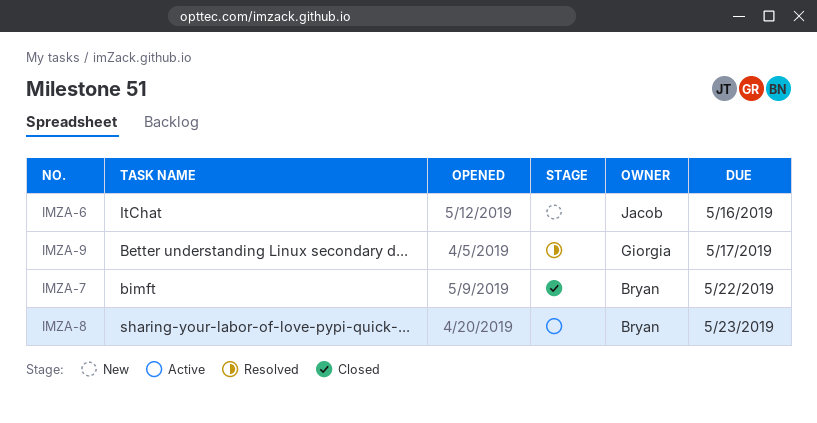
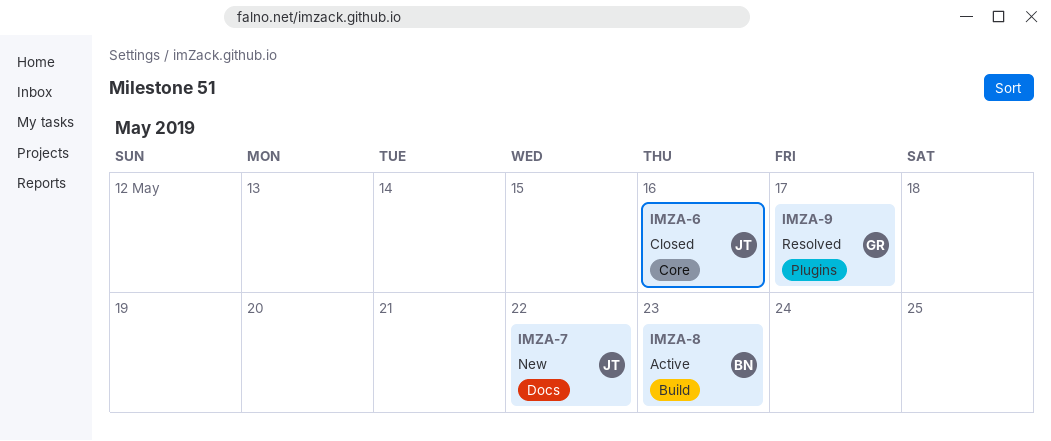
IMZA-6, status: New -> Closed
IMZA-7, status: Closed -> New
IMZA-7, owner: Bryan -> Jacob

